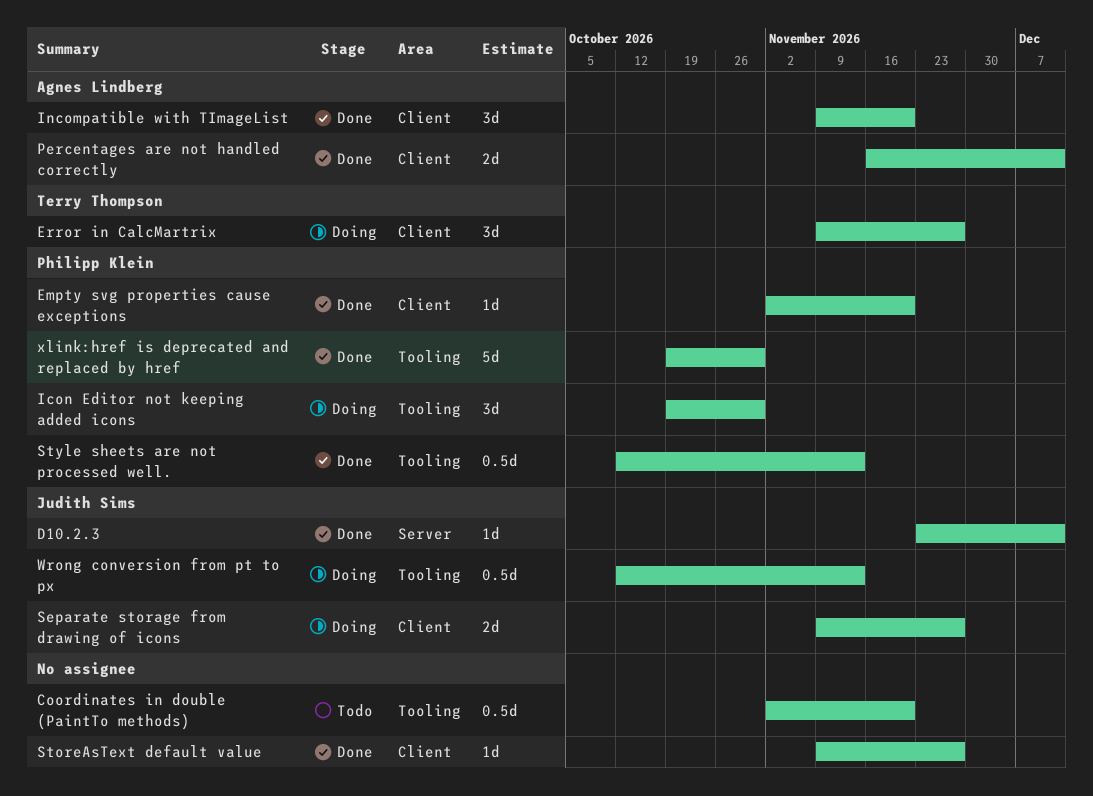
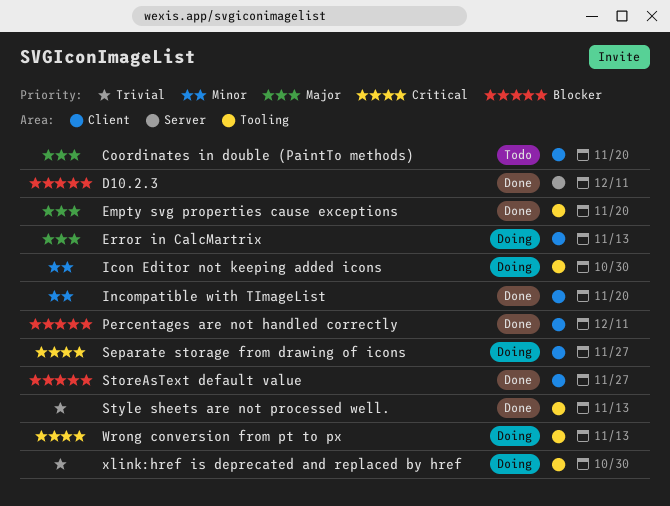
Coordinates in double (PaintTo methods), label: Tooling -> Client
Empty svg properties cause exceptions, label: Client -> Tooling
Error in CalcMartrix, due: Nov 27 -> Nov 13
xlink:href is deprecated and replaced by href, status: Done -> Doing

